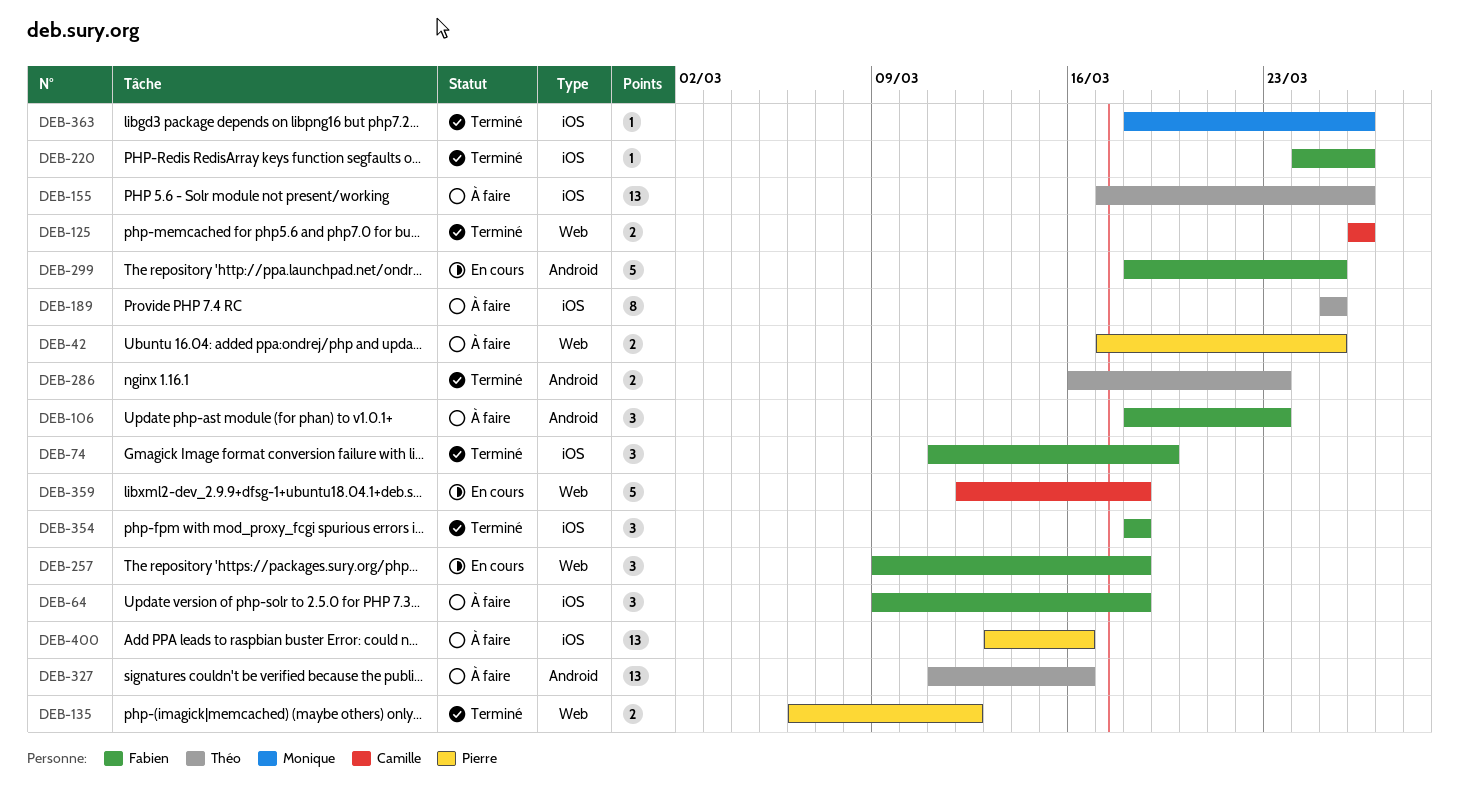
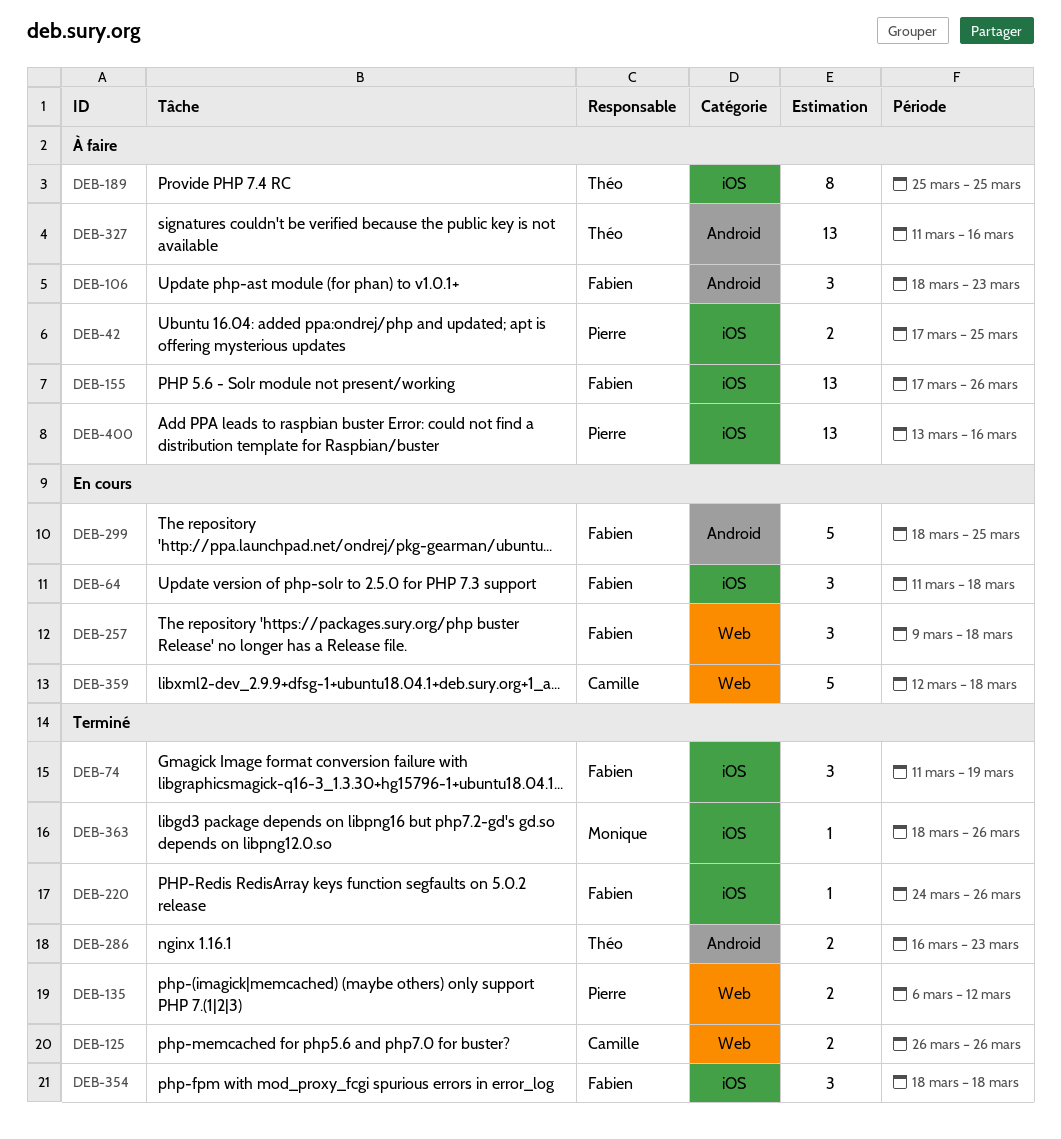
DEB-42, label: Web -> iOS
DEB-64, status: À faire -> En cours
DEB-64, start: Mar 9 -> Mar 11
DEB-155, owner: Théo -> Fabien

